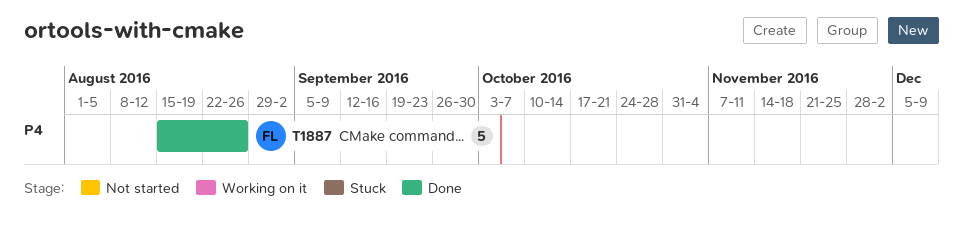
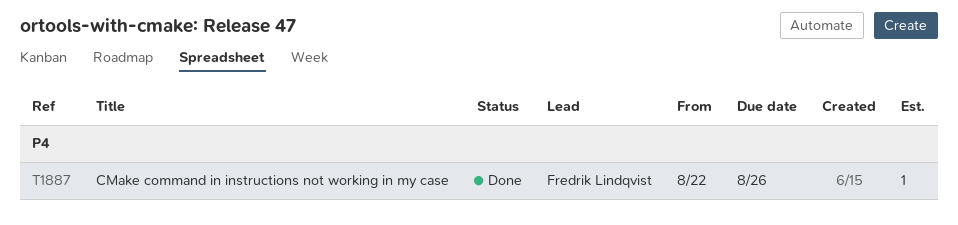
T1887, estimate: 5 -> 1
T1887, start: Aug 15 -> Aug 22

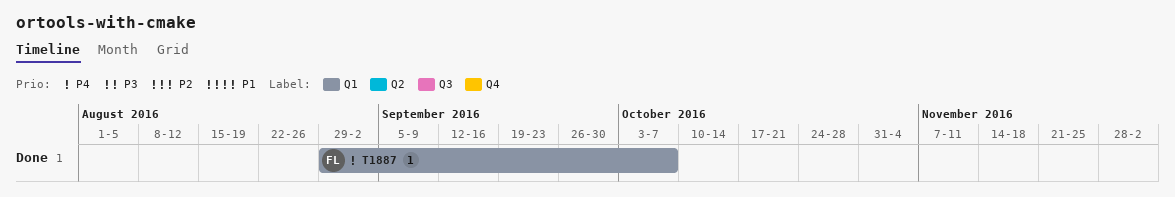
T1887, start: Aug 22 -> Aug 29
T1887, due: Aug 26 -> Oct 7

